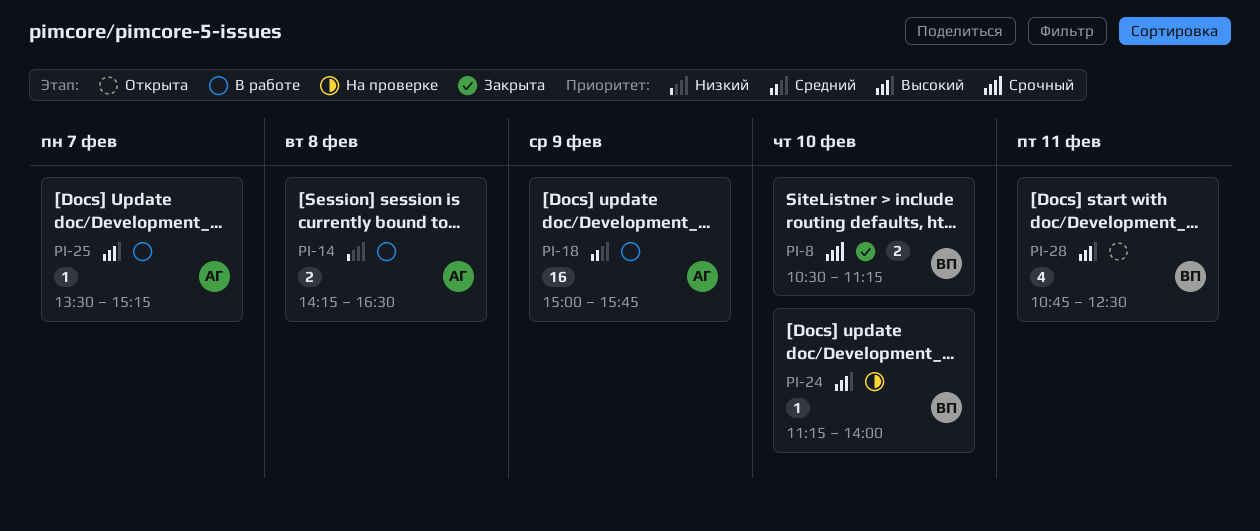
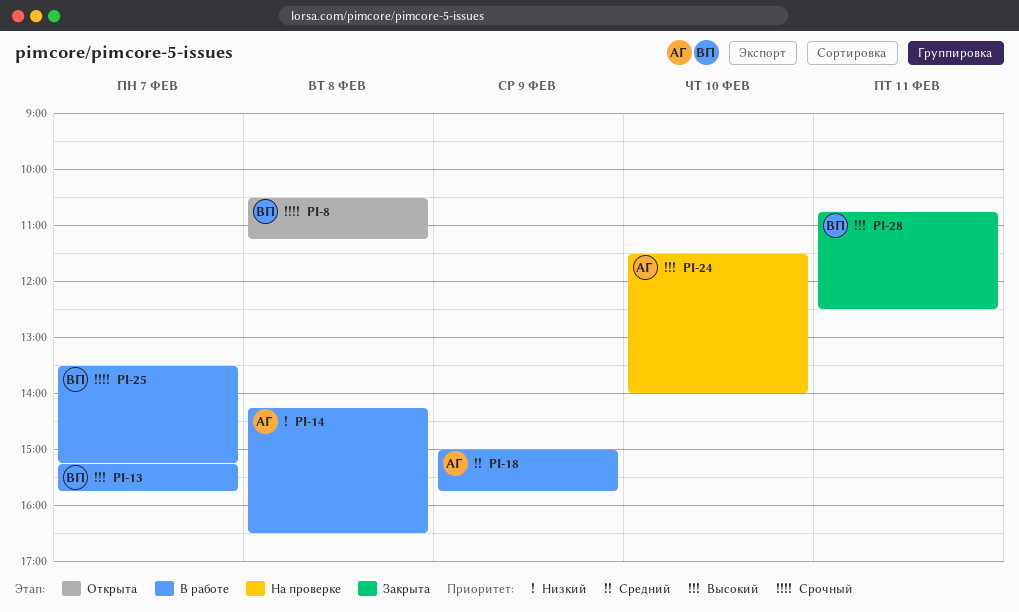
PI-8, status: Закрыта -> Открыта
PI-8, day: Feb 10 -> Feb 8
PI-13: none -> present
PI-24, owner: ВП -> АГ
PI-24, begins: 11:15 -> 11:30
PI-25, owner: АГ -> ВП
PI-25, priority: Высокий -> Срочный
PI-28, status: Открыта -> Закрыта

